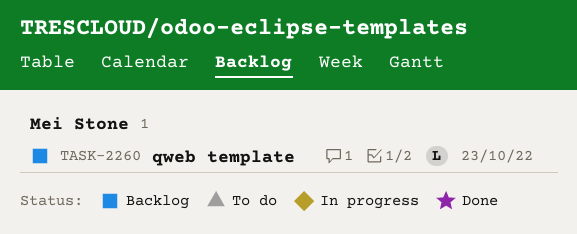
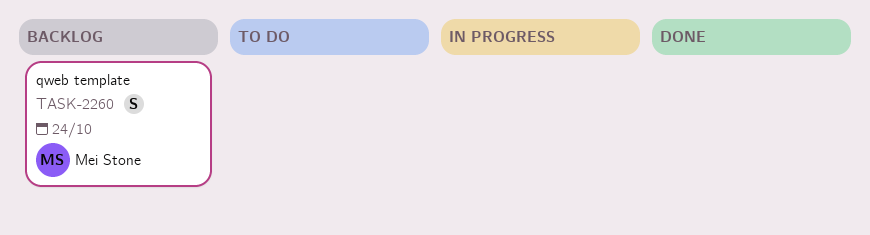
TASK-2260, estimate: L -> S
TASK-2260, due: Oct 23 -> Oct 24

